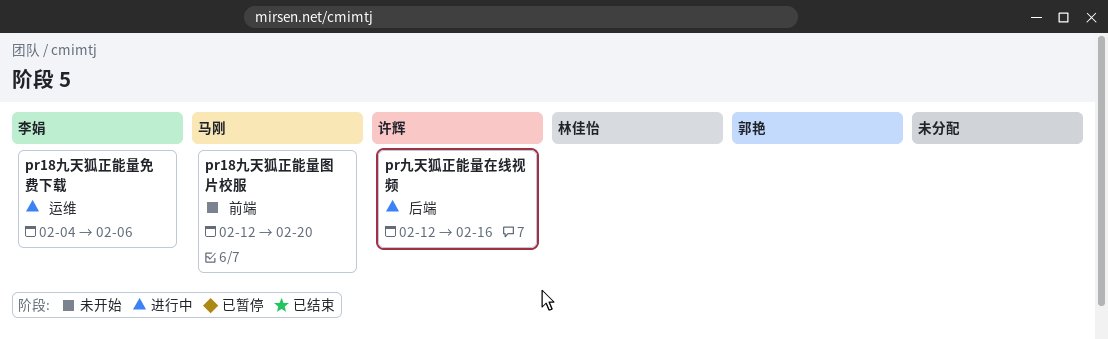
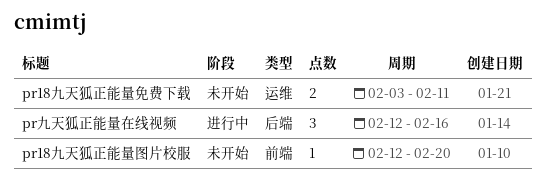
pr18九天狐正能量免费下载, status: 进行中 -> 未开始
pr18九天狐正能量免费下载, start: Feb 4 -> Feb 3
pr18九天狐正能量免费下载, due: Feb 6 -> Feb 11

